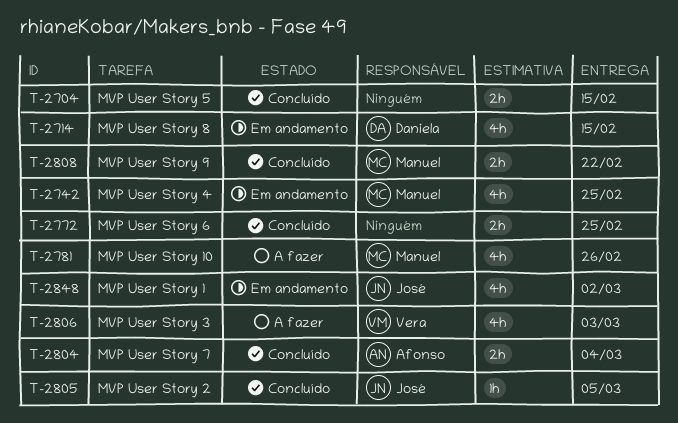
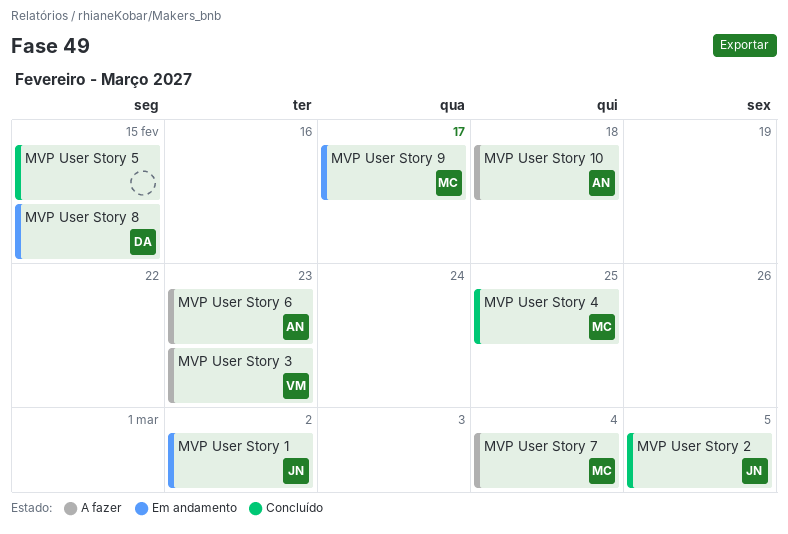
MVP User Story 10, owner: Manuel -> Afonso
MVP User Story 10, due: Feb 26 -> Feb 18
MVP User Story 3, due: Mar 3 -> Feb 23
MVP User Story 4, status: Em andamento -> Concluído
MVP User Story 6, status: Concluído -> A fazer
MVP User Story 6, owner: none -> Afonso
MVP User Story 6, due: Feb 25 -> Feb 23
MVP User Story 7, status: Concluído -> A fazer
MVP User Story 7, owner: Afonso -> Manuel
MVP User Story 9, status: Concluído -> Em andamento
MVP User Story 9, due: Feb 22 -> Feb 17

